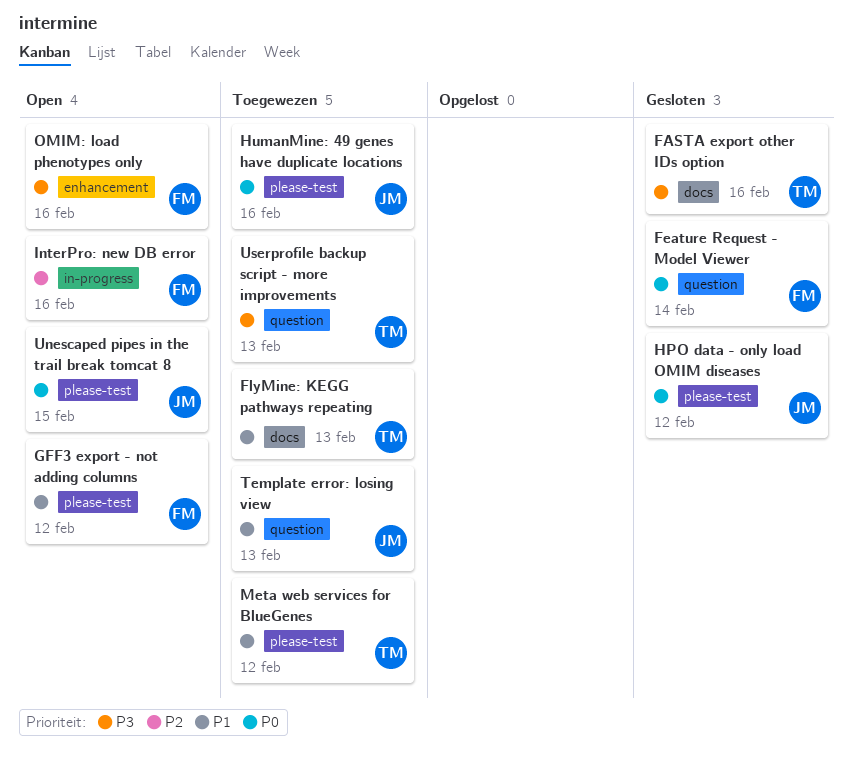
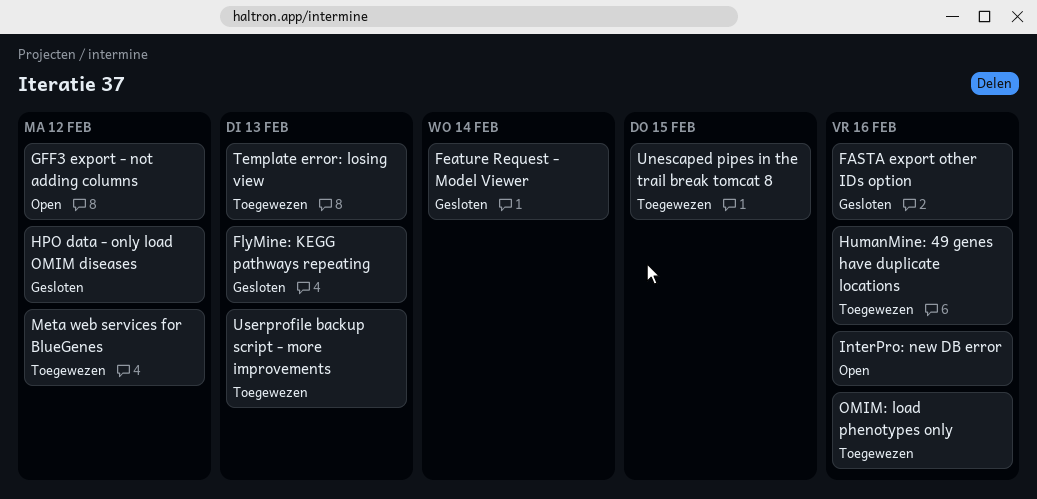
FlyMine: KEGG pathways repeating, status: Toegewezen -> Gesloten
OMIM: load phenotypes only, status: Open -> Toegewezen
Unescaped pipes in the trail break tomcat 8, status: Open -> Toegewezen

